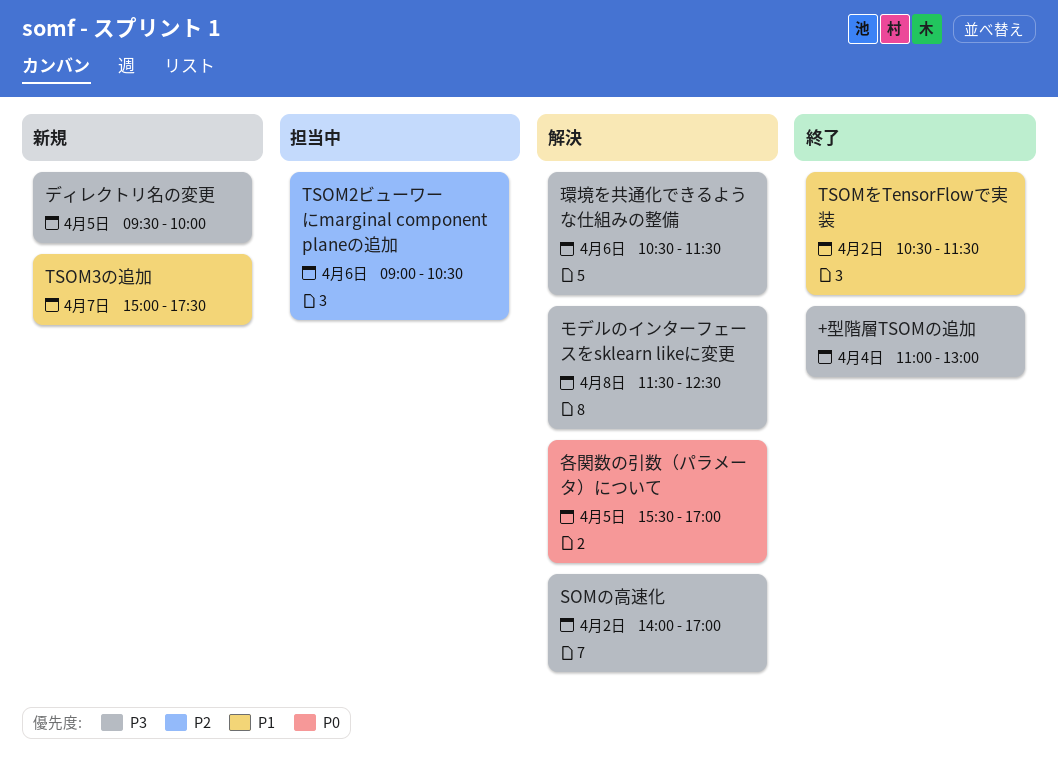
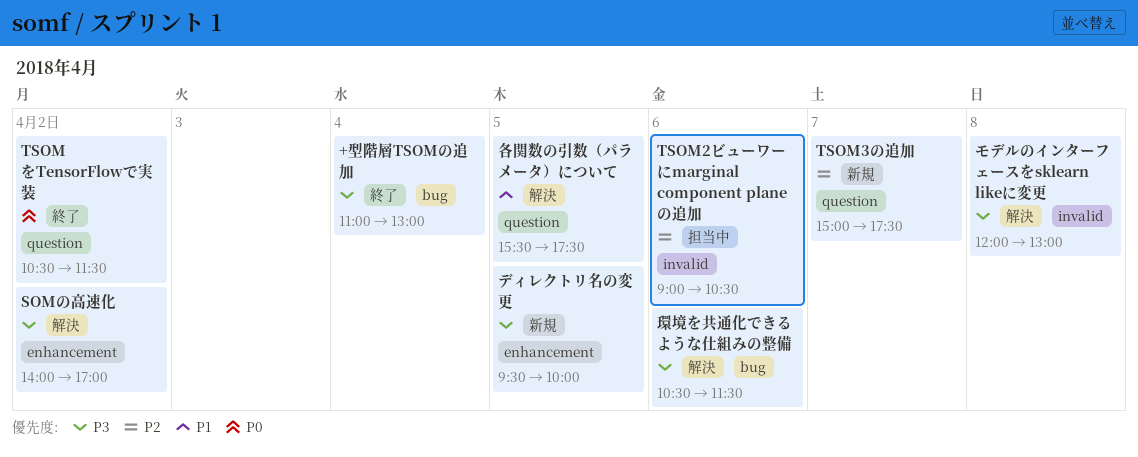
TSOM3の追加, priority: P1 -> P2
TSOMをTensorFlowで実装, priority: P1 -> P0
モデルのインターフェースをsklearn likeに変更, begins: 11:30 -> 12:00
モデルのインターフェースをsklearn likeに変更, ends: 12:30 -> 13:00
各関数の引数（パラメータ）について, priority: P0 -> P1
各関数の引数（パラメータ）について, ends: 17:00 -> 17:30

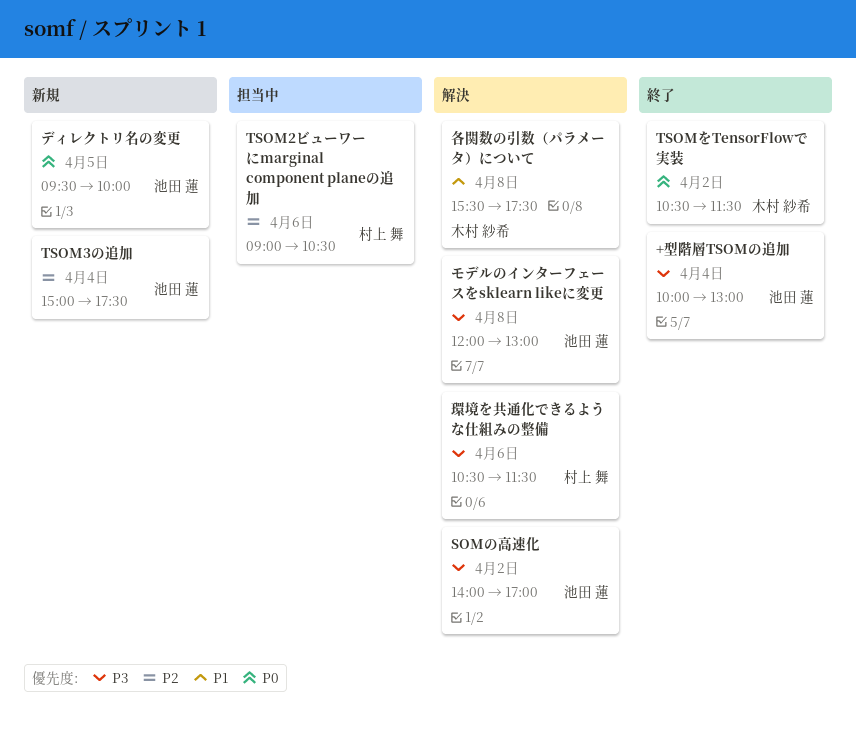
+型階層TSOMの追加, begins: 11:00 -> 10:00
TSOM3の追加, day: Apr 7 -> Apr 4
ディレクトリ名の変更, priority: P3 -> P0
各関数の引数（パラメータ）について, day: Apr 5 -> Apr 8

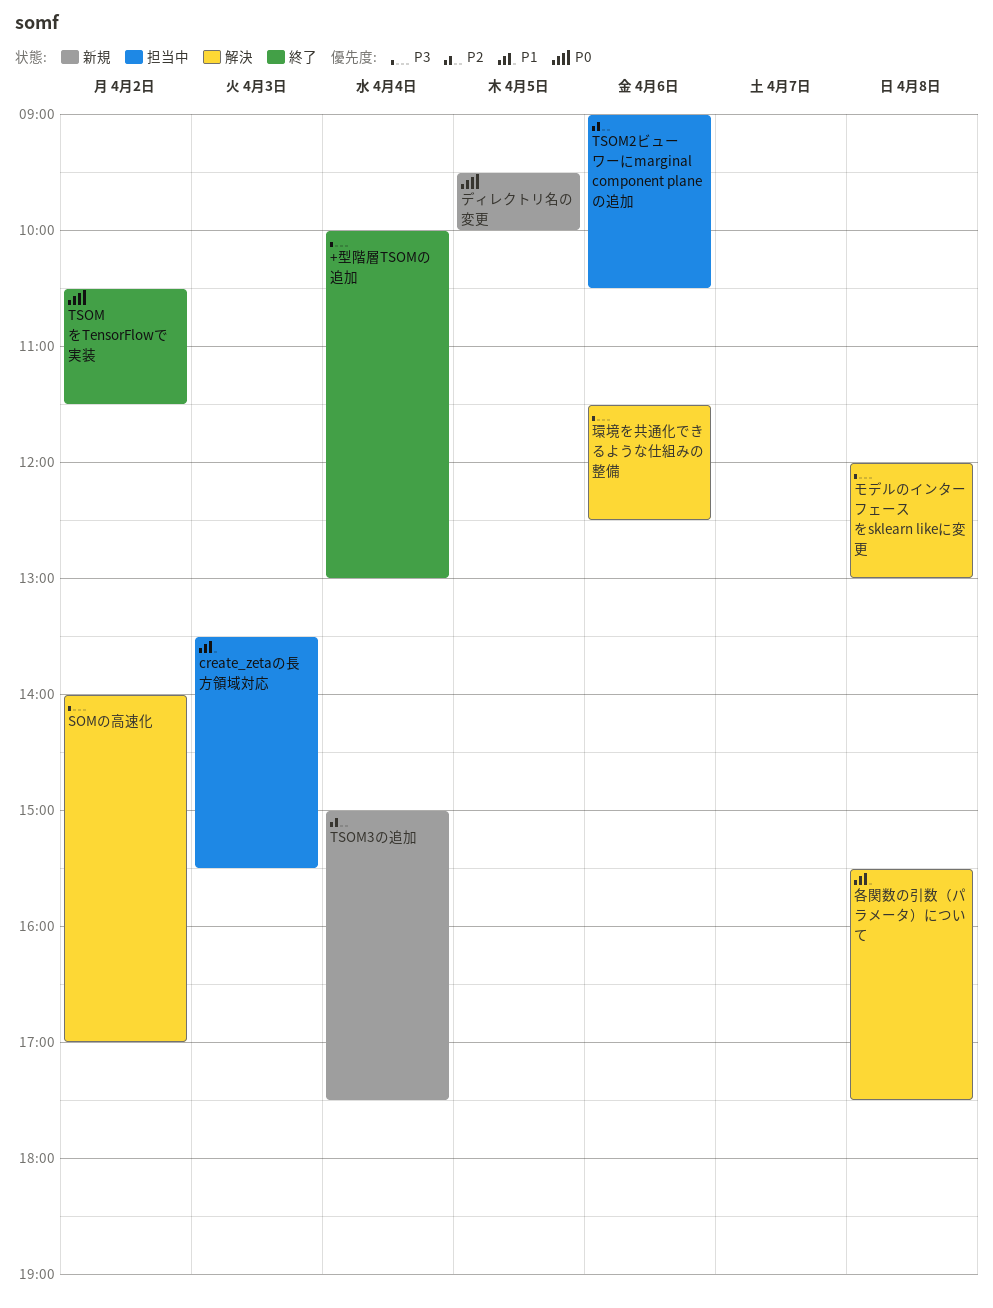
create_zetaの長方領域対応: none -> present
環境を共通化できるような仕組みの整備, begins: 10:30 -> 11:30
環境を共通化できるような仕組みの整備, ends: 11:30 -> 12:30

